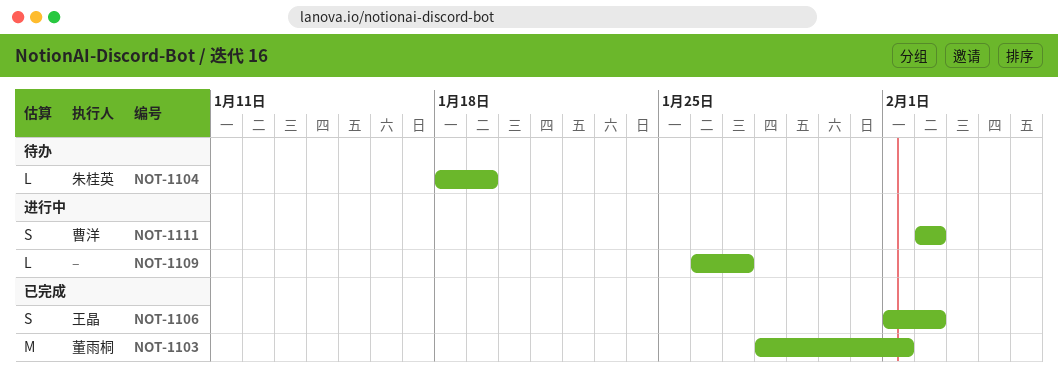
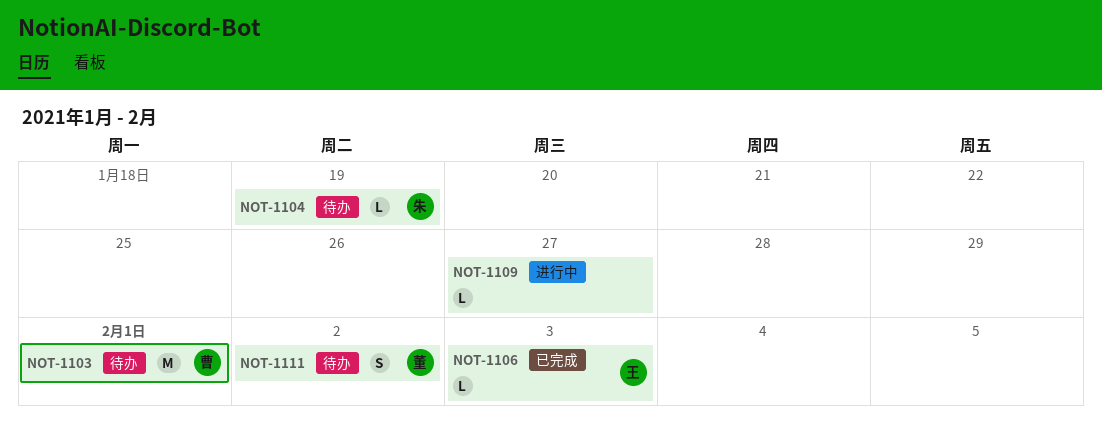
NOT-1103, status: 已完成 -> 待办
NOT-1103, owner: 董雨桐 -> 曹洋
NOT-1106, estimate: S -> L
NOT-1106, due: Feb 2 -> Feb 3
NOT-1111, status: 进行中 -> 待办
NOT-1111, owner: 曹洋 -> 董雨桐

